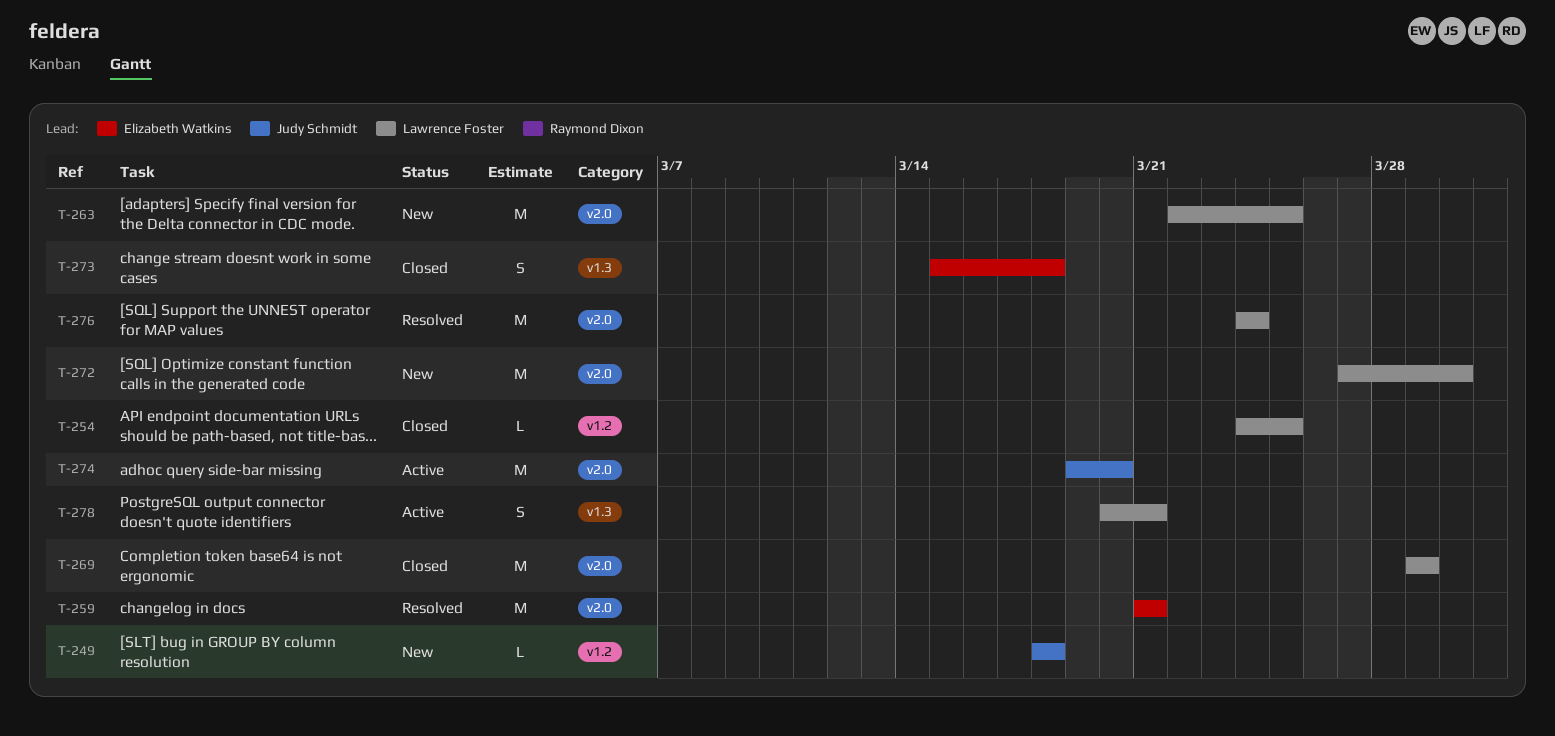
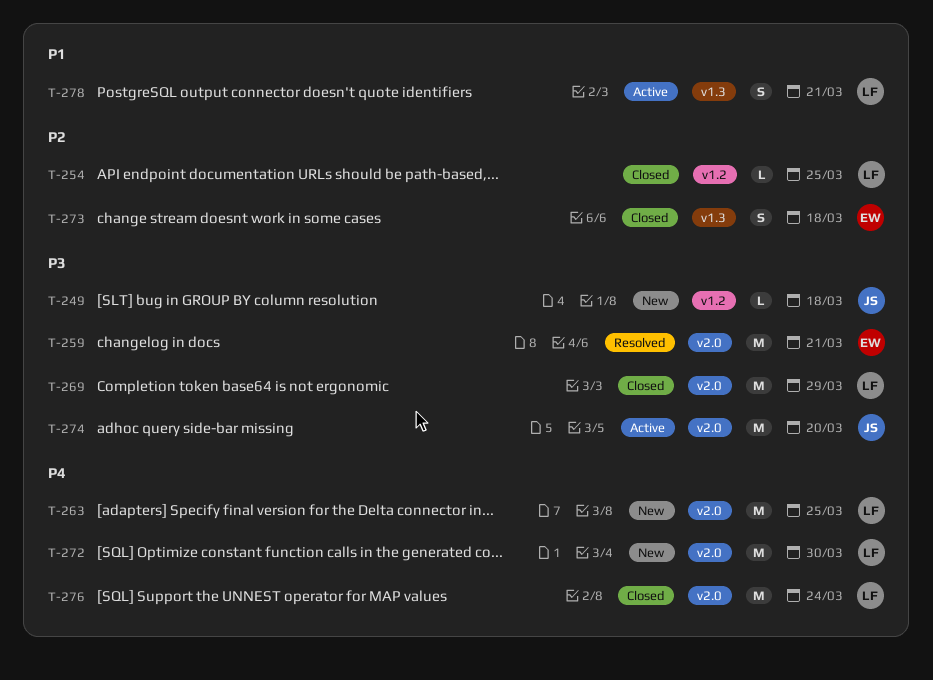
T-276, status: Resolved -> Closed

